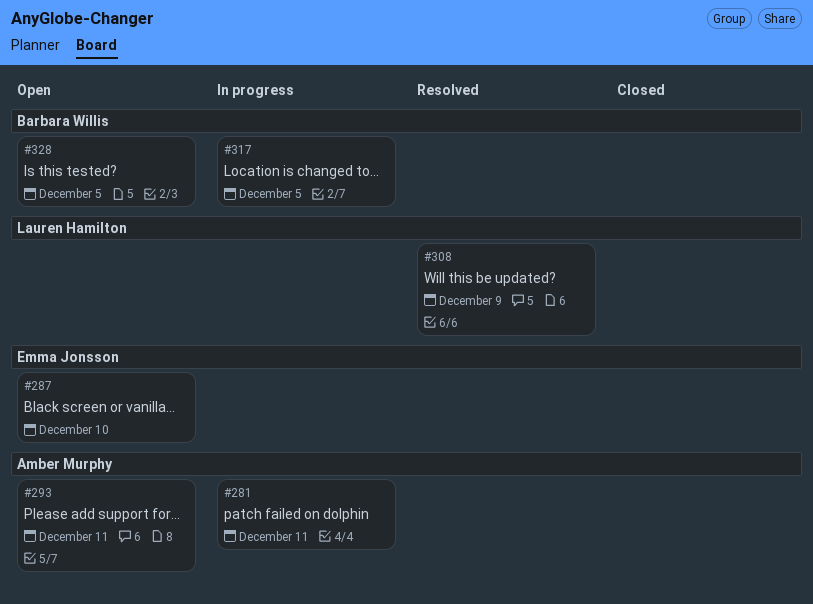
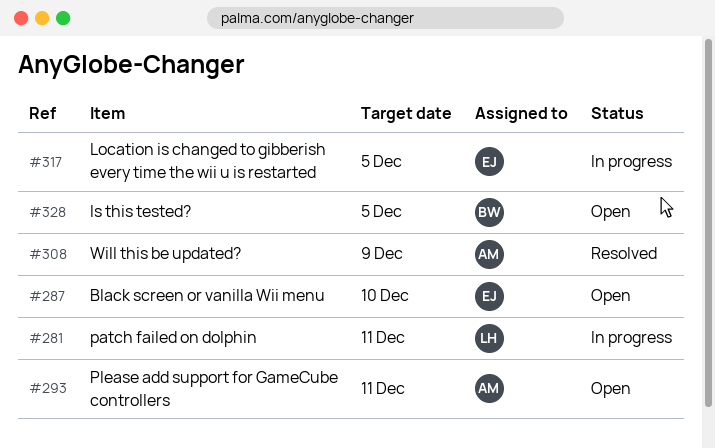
#281, owner: Amber Murphy -> Lauren Hamilton
#308, owner: Lauren Hamilton -> Amber Murphy
#317, owner: Barbara Willis -> Emma Jonsson

